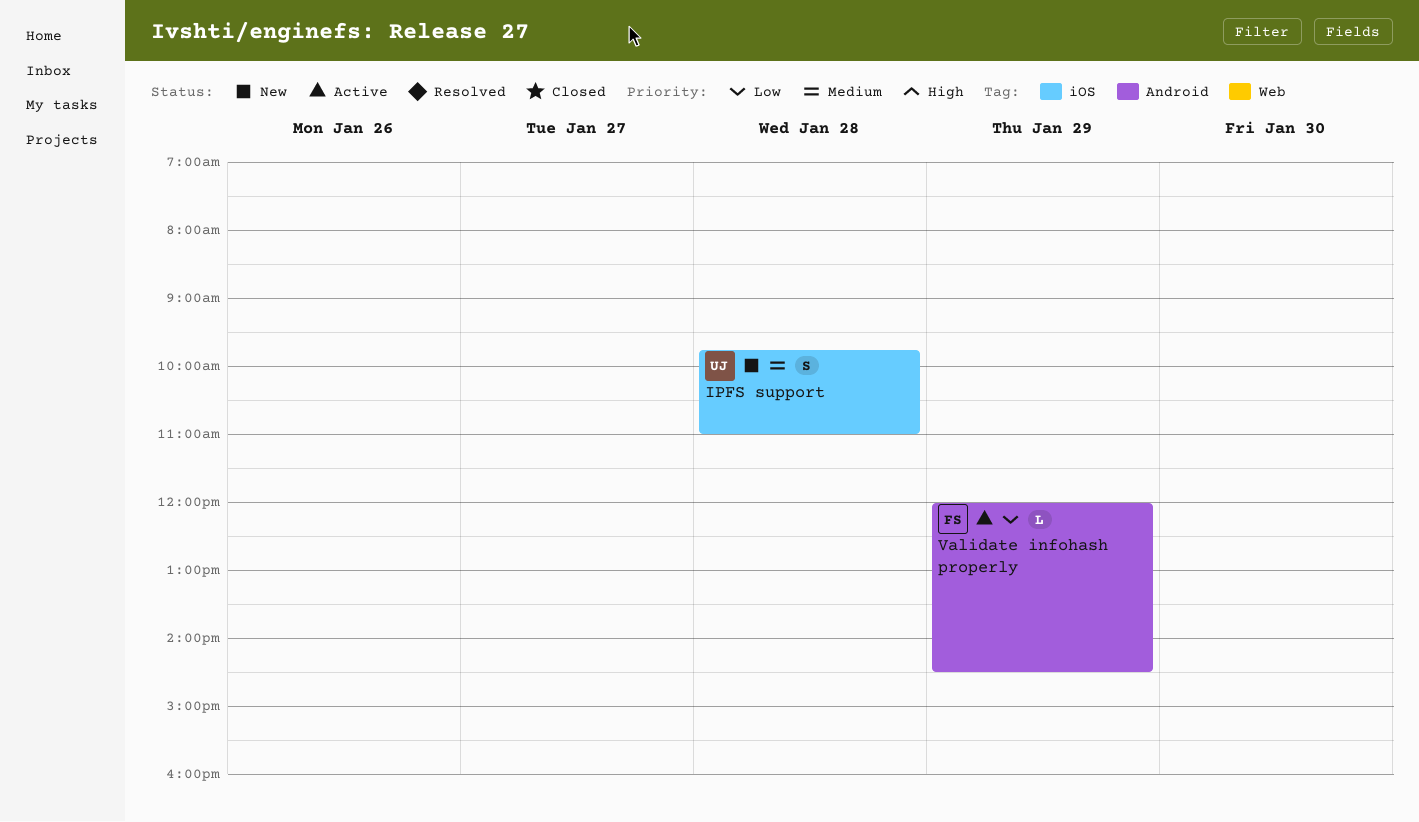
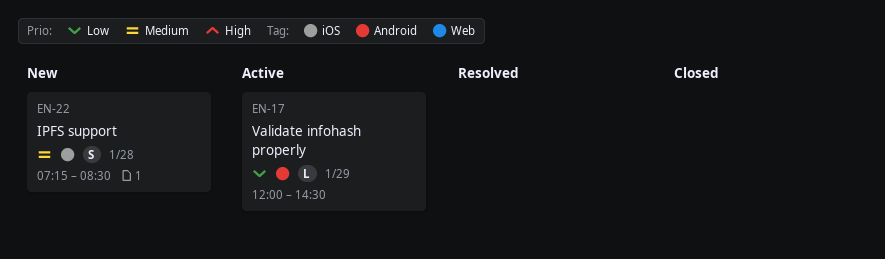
IPFS support, begins: 09:45 -> 07:15
IPFS support, ends: 11:00 -> 08:30

